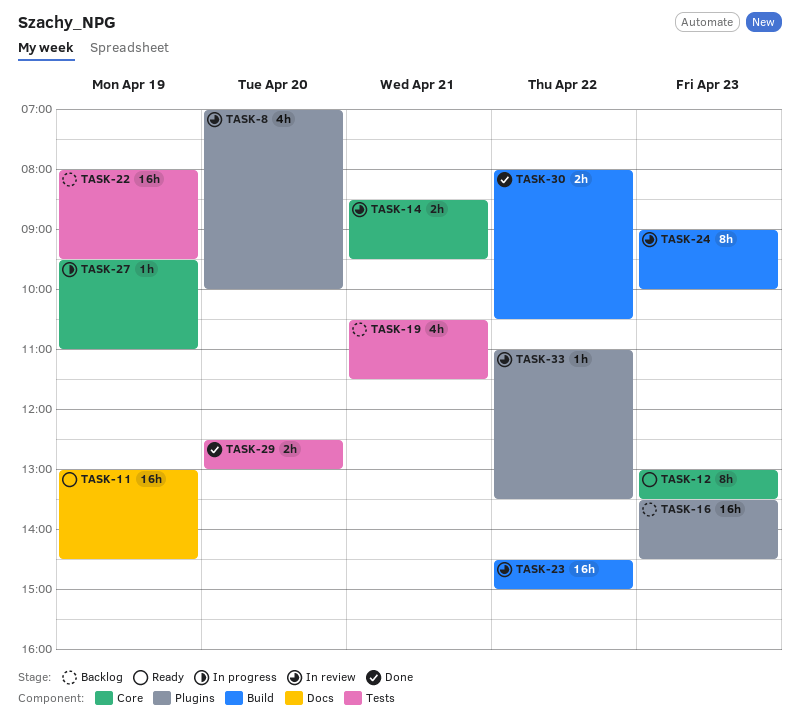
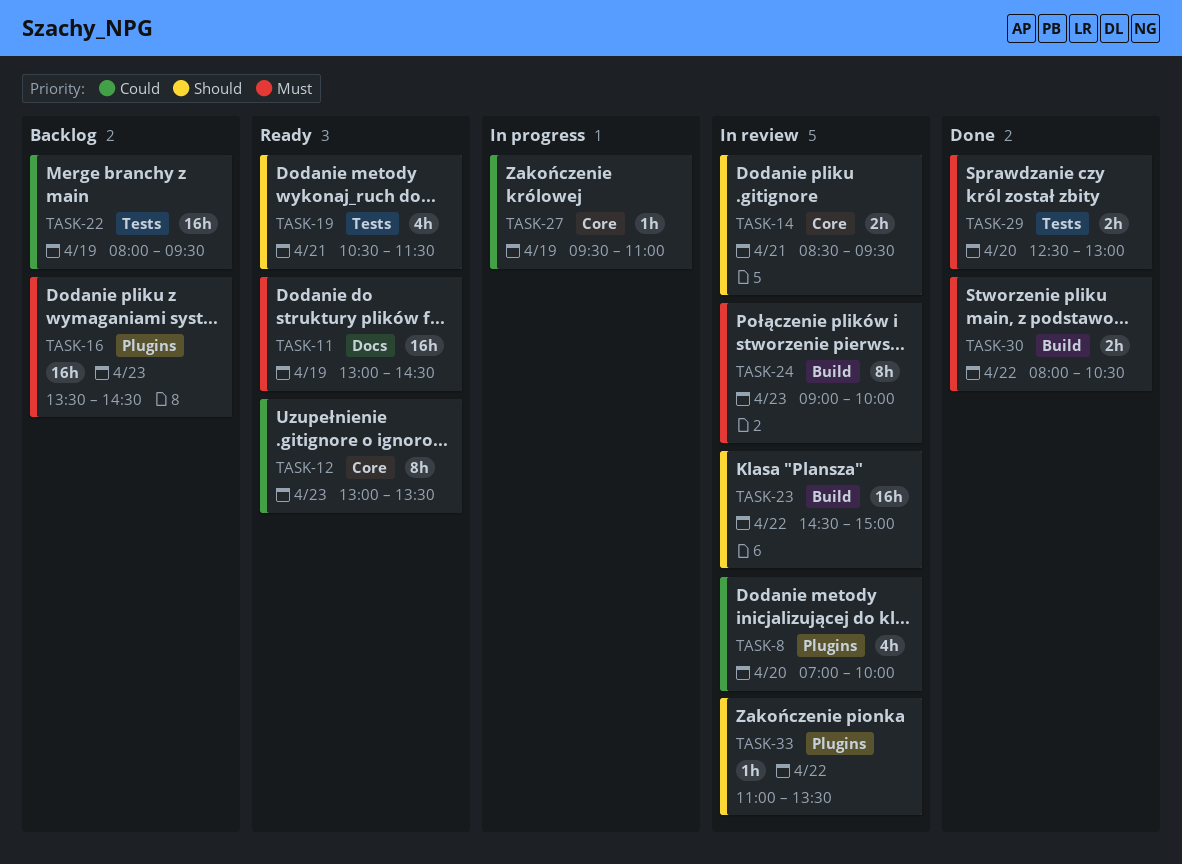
TASK-19, status: Backlog -> Ready

